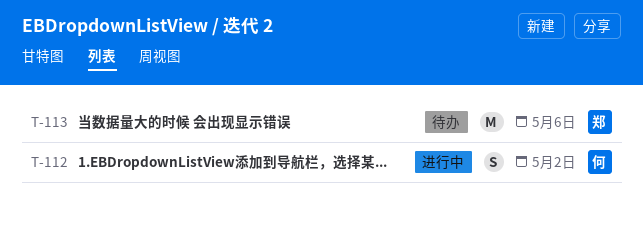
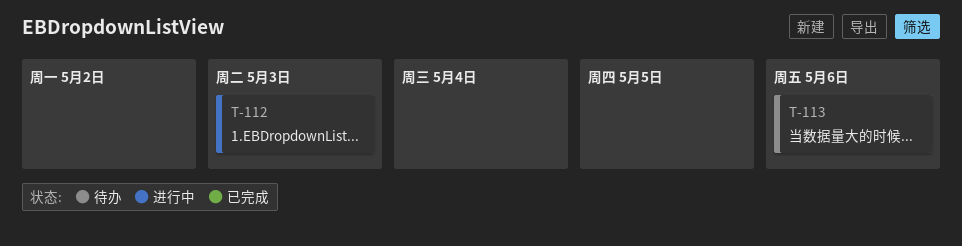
T-112, due: May 2 -> May 3

